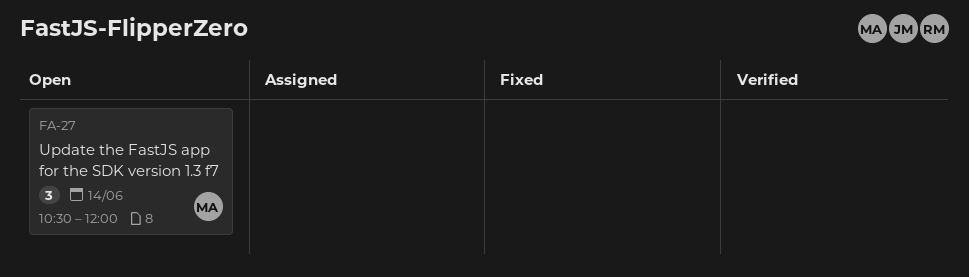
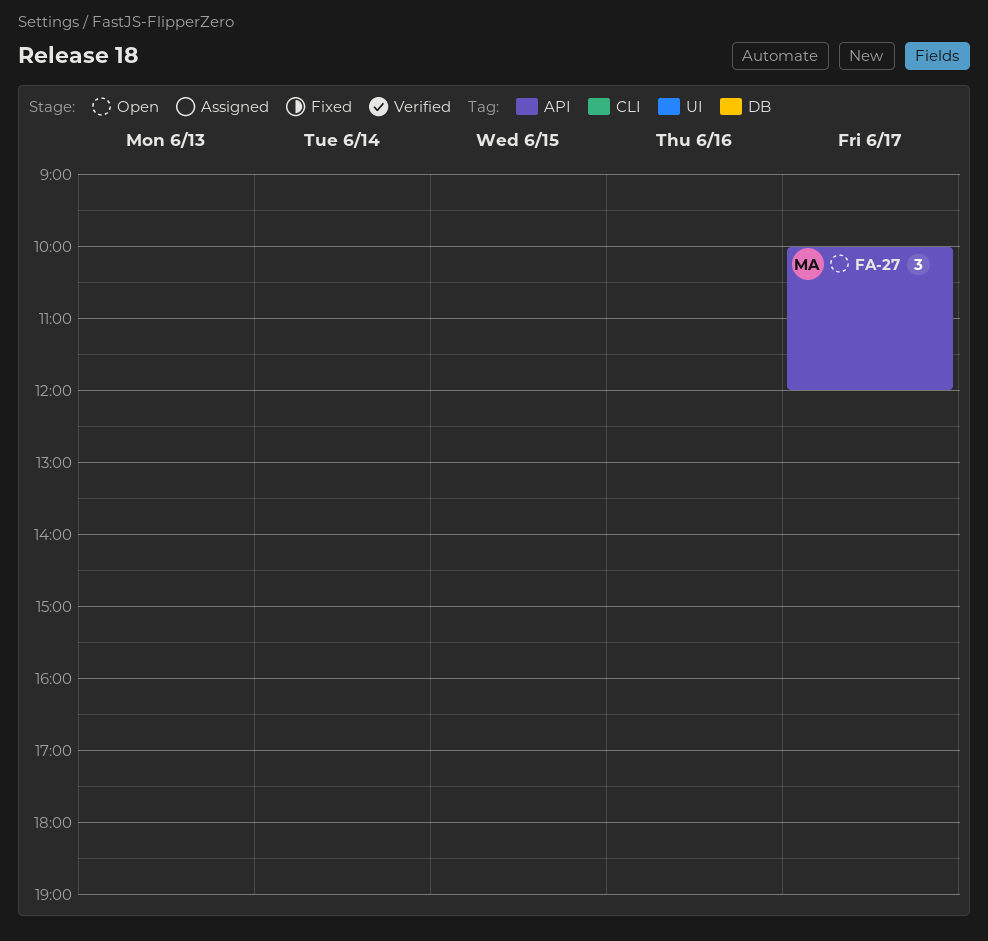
FA-27, day: Jun 14 -> Jun 17
FA-27, begins: 10:30 -> 10:00

